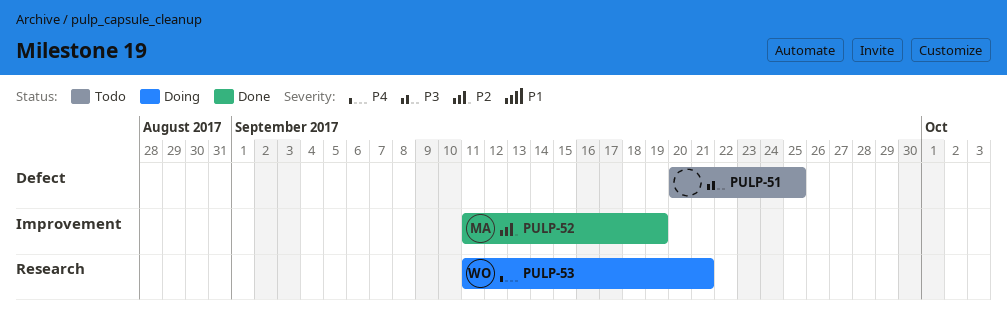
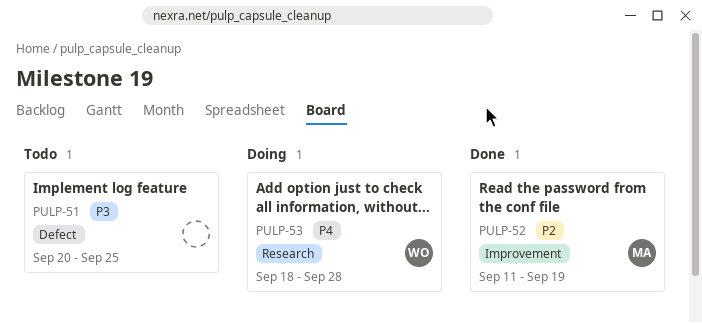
PULP-53, start: Sep 11 -> Sep 18
PULP-53, due: Sep 21 -> Sep 28

